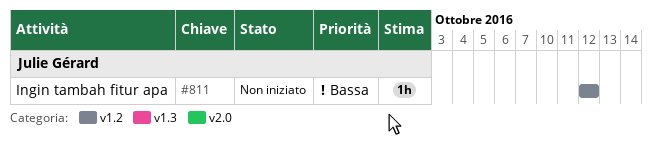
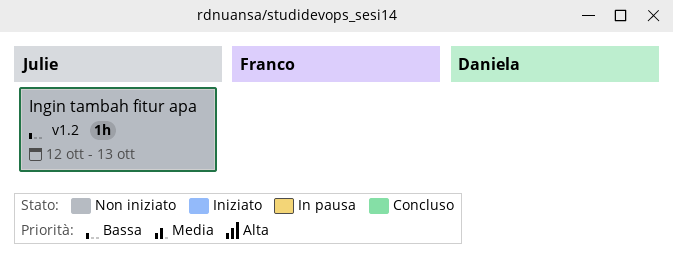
Ingin tambah fitur apa, due: Oct 12 -> Oct 13

